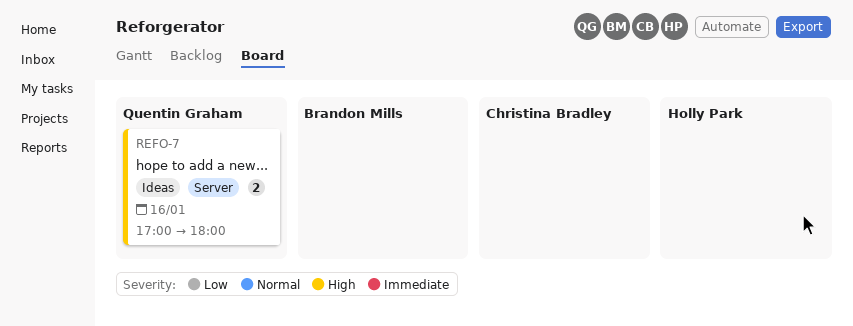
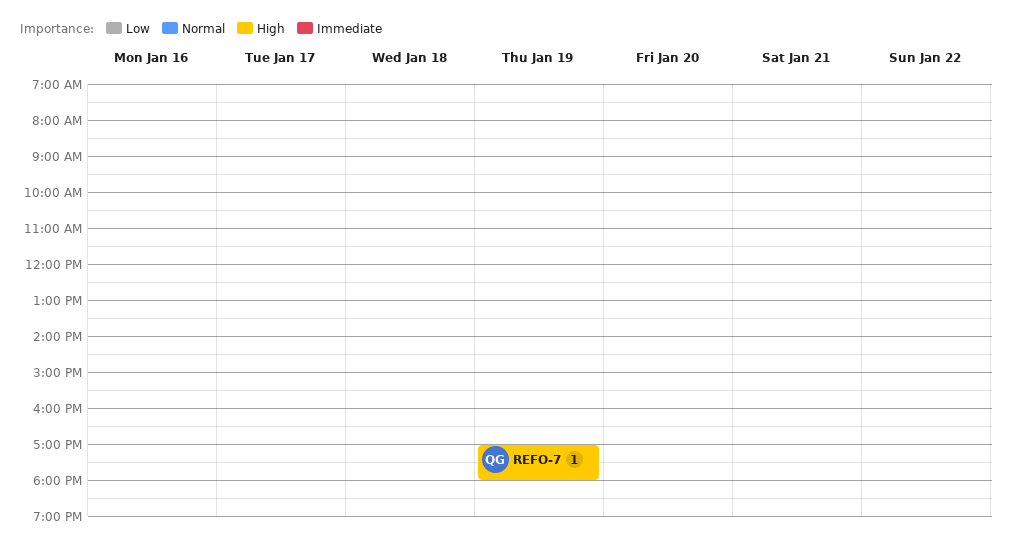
REFO-7, estimate: 2 -> 1
REFO-7, day: Jan 16 -> Jan 19

